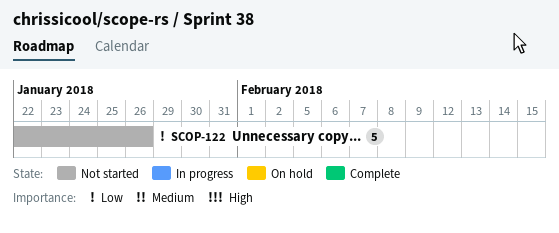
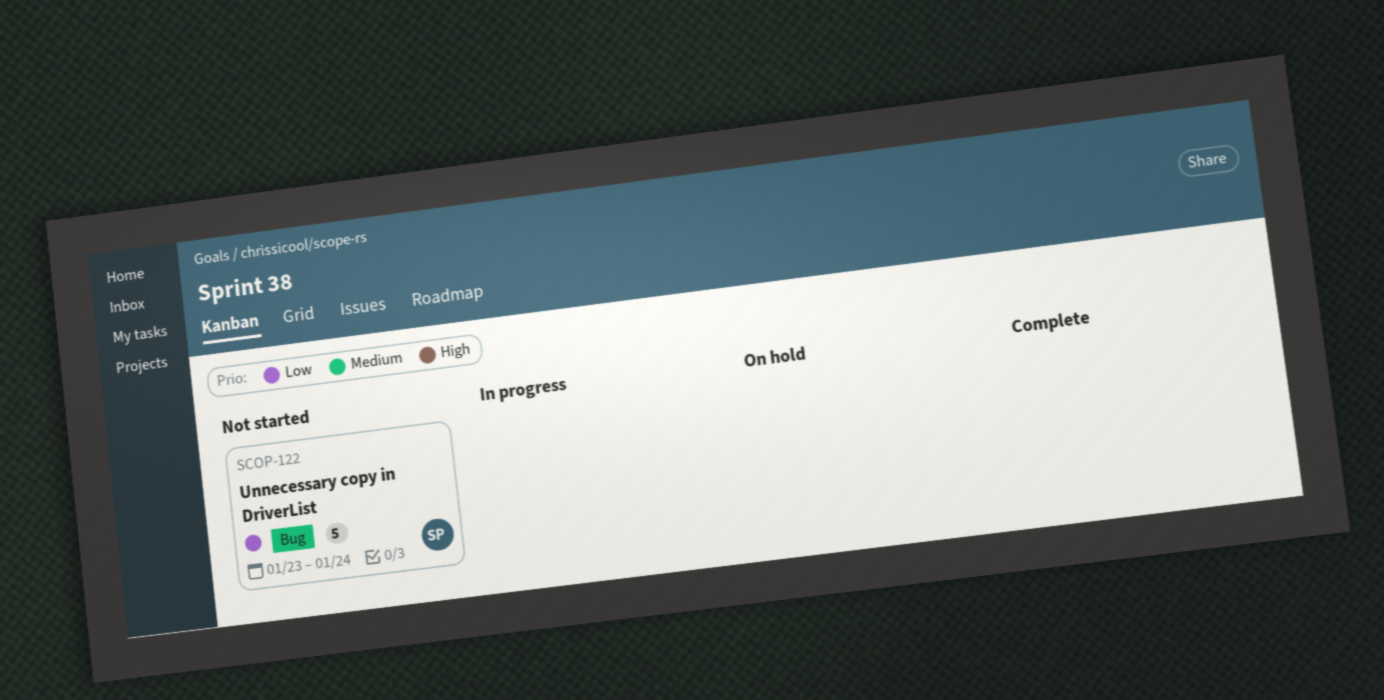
SCOP-122, start: Jan 22 -> Jan 23
SCOP-122, due: Jan 26 -> Jan 24

